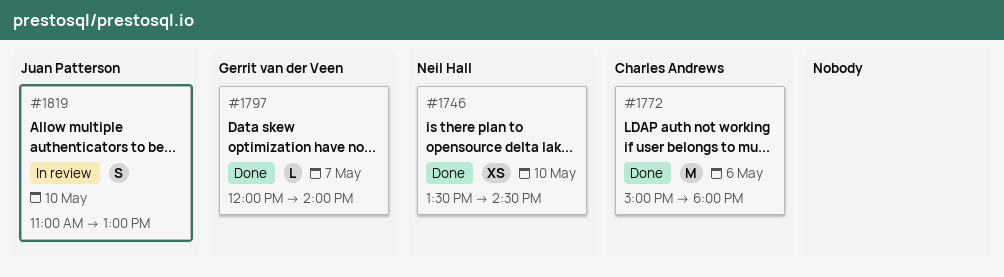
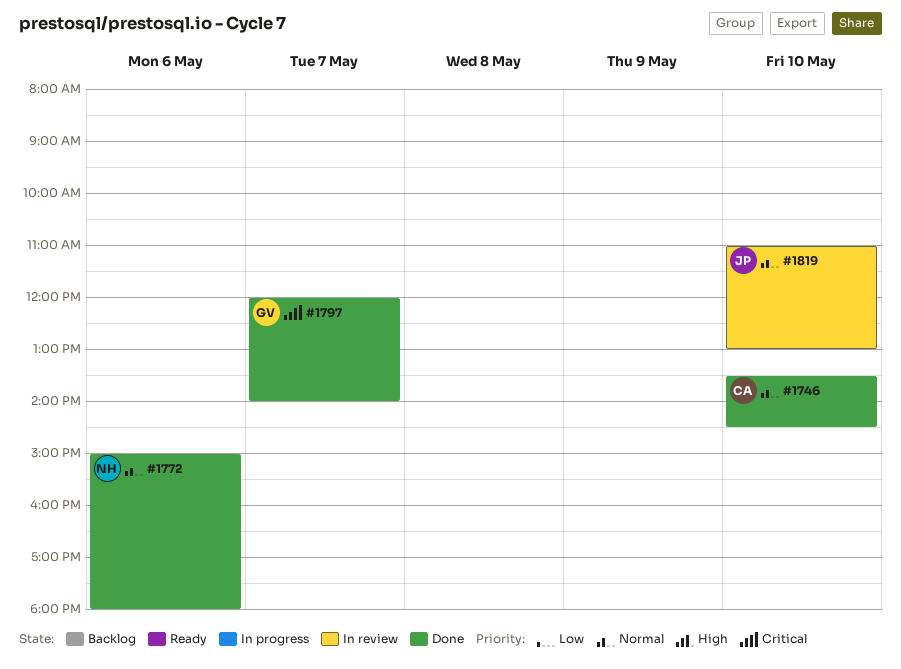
#1746, owner: Neil Hall -> Charles Andrews
#1772, owner: Charles Andrews -> Neil Hall

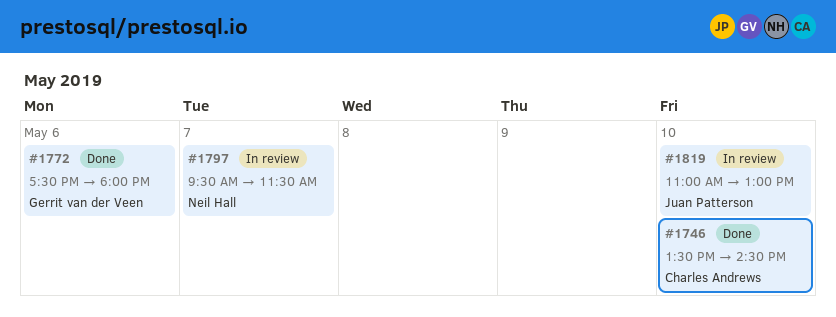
#1772, owner: Neil Hall -> Gerrit van der Veen
#1772, begins: 15:00 -> 17:30
#1797, status: Done -> In review
#1797, owner: Gerrit van der Veen -> Neil Hall
#1797, begins: 12:00 -> 09:30
#1797, ends: 14:00 -> 11:30

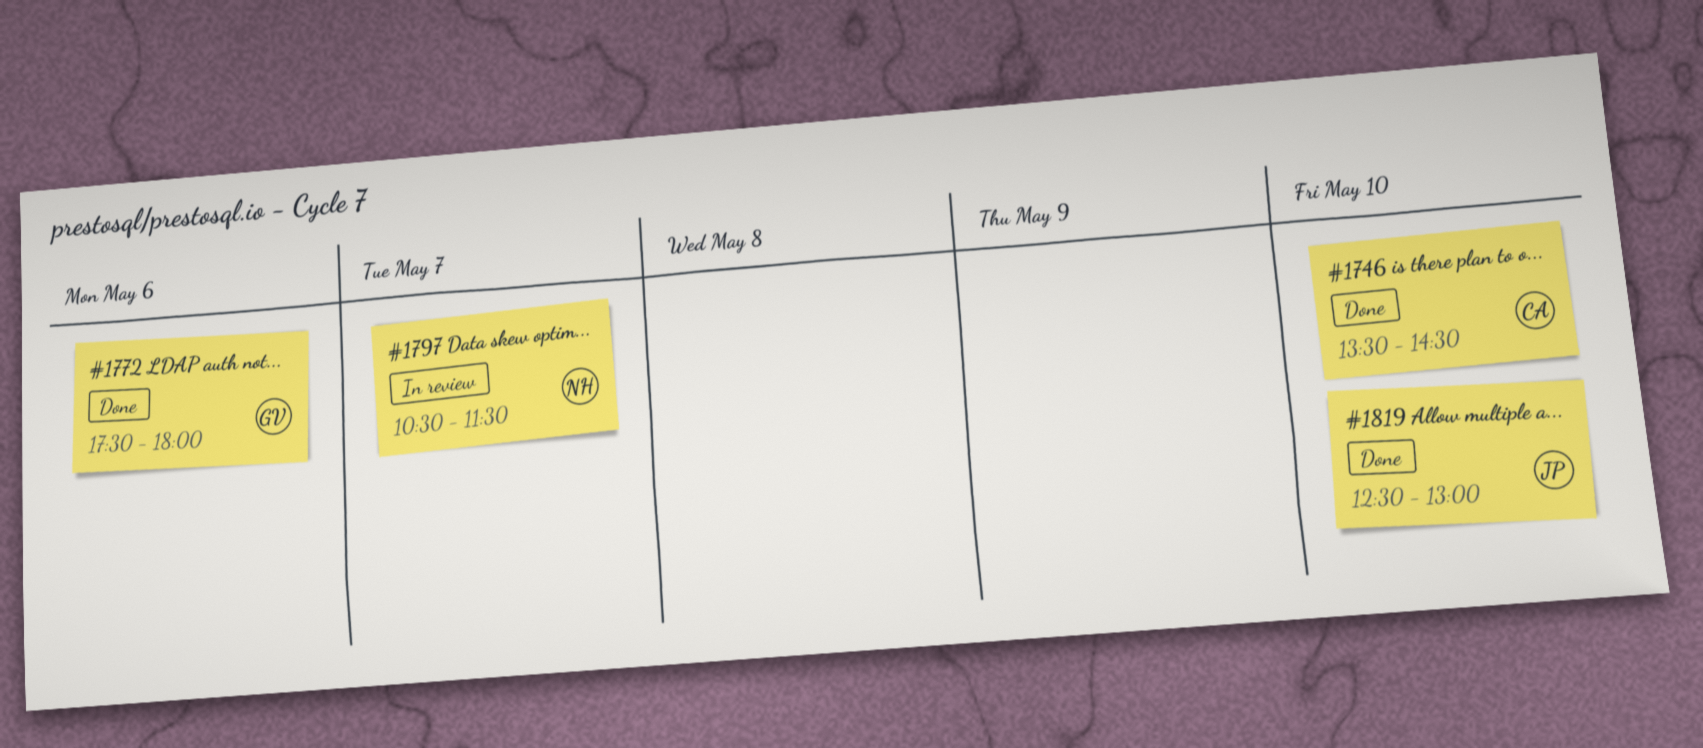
#1797, begins: 09:30 -> 10:30
#1819, status: In review -> Done
#1819, begins: 11:00 -> 12:30

